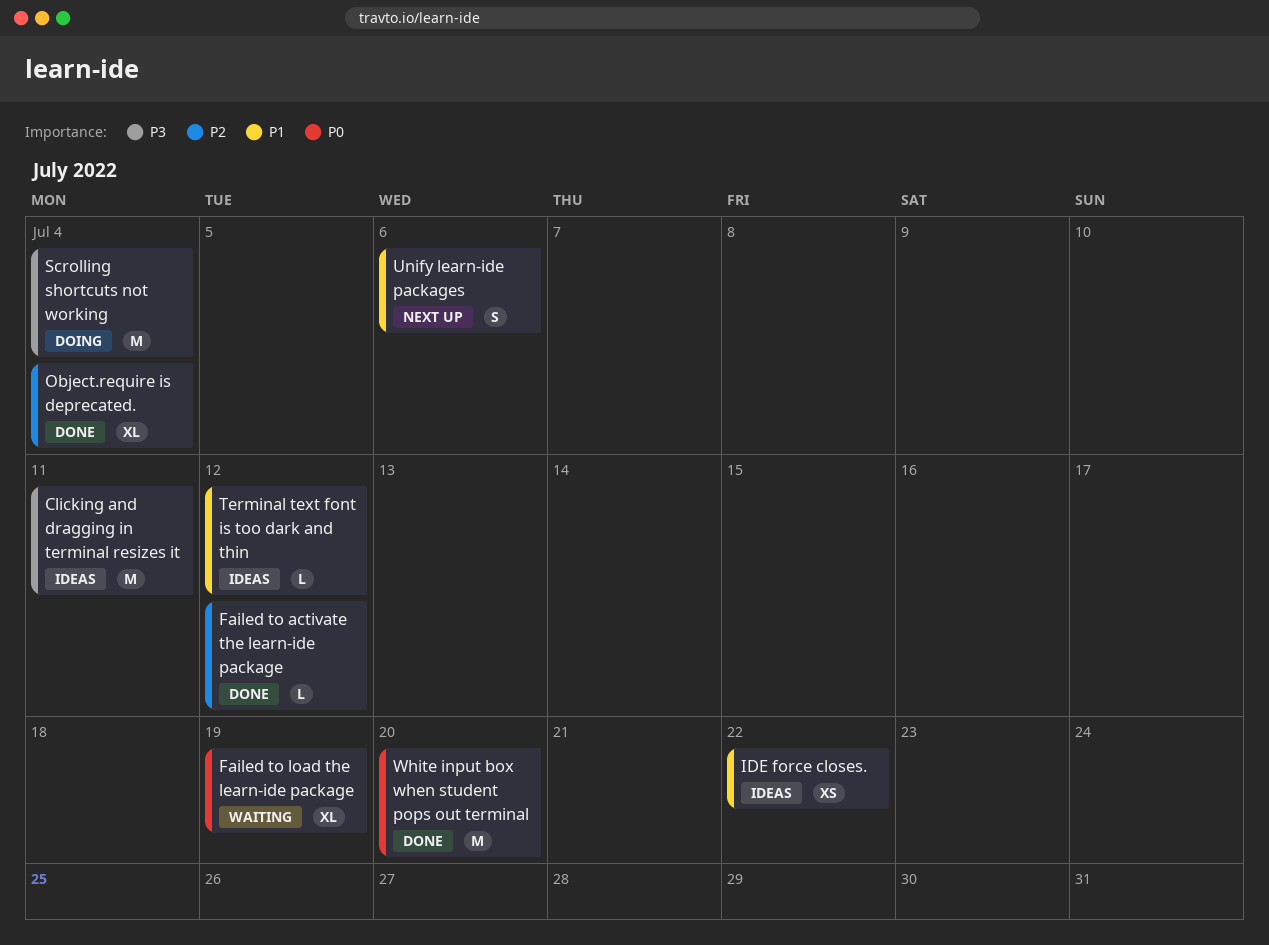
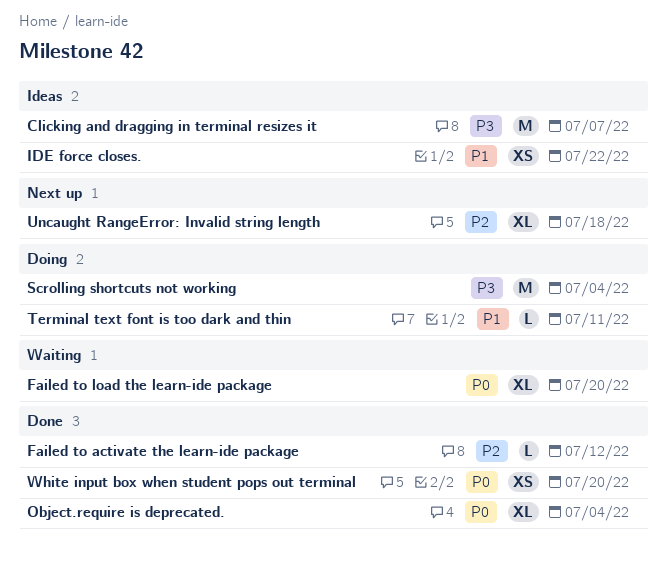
Clicking and dragging in terminal resizes it, due: Jul 11 -> Jul 7
Failed to load the learn-ide package, due: Jul 19 -> Jul 20
Object.require is deprecated., priority: P2 -> P0
Terminal text font is too dark and thin, status: Ideas -> Doing
Terminal text font is too dark and thin, due: Jul 12 -> Jul 11
Uncaught RangeError: Invalid string length: none -> present
Unify learn-ide packages: present -> none
White input box when student pops out terminal, estimate: M -> XS

